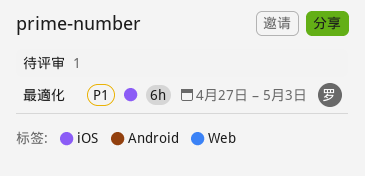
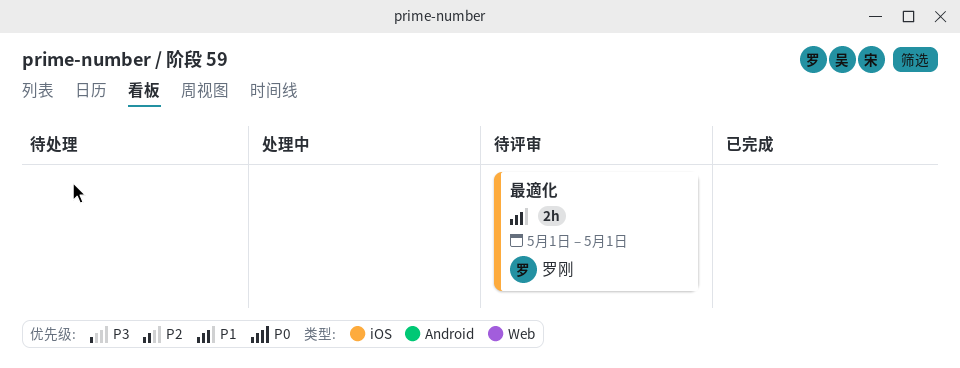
最適化, estimate: 6h -> 2h
最適化, start: Apr 27 -> May 1
最適化, due: May 3 -> May 1

